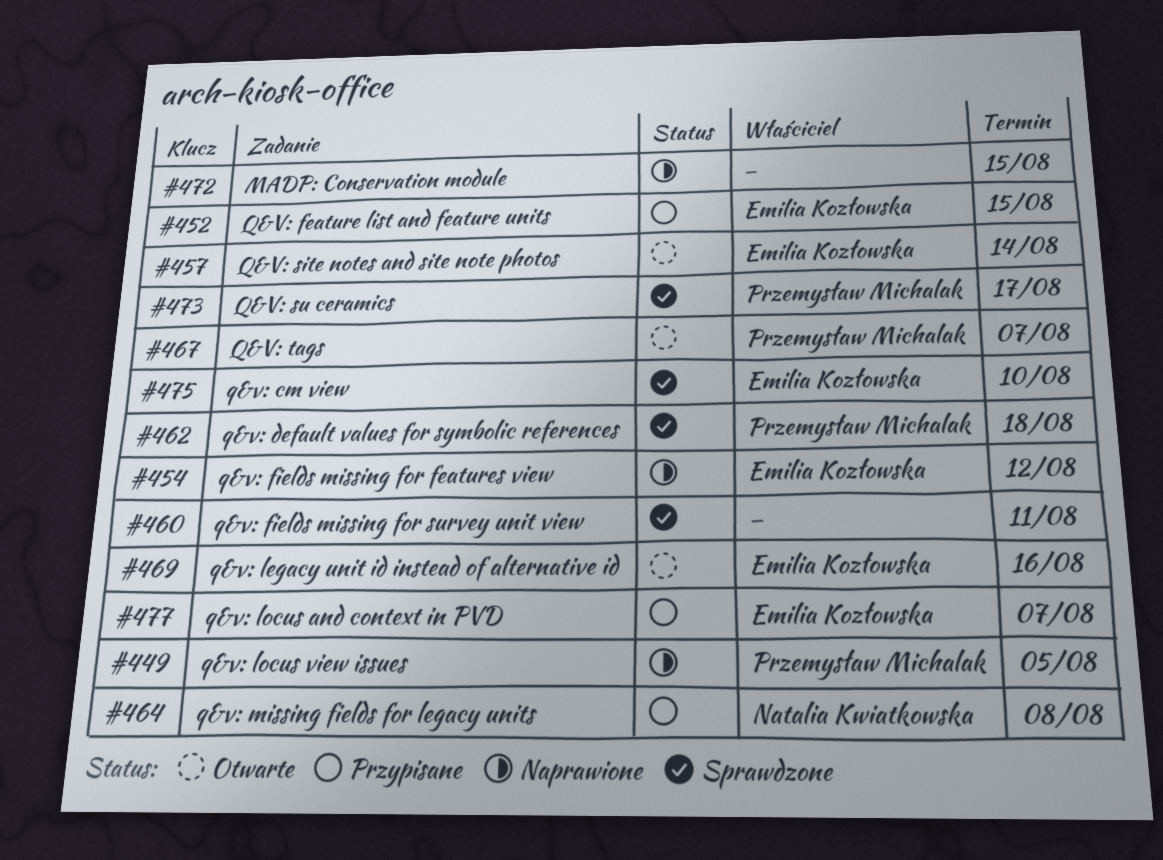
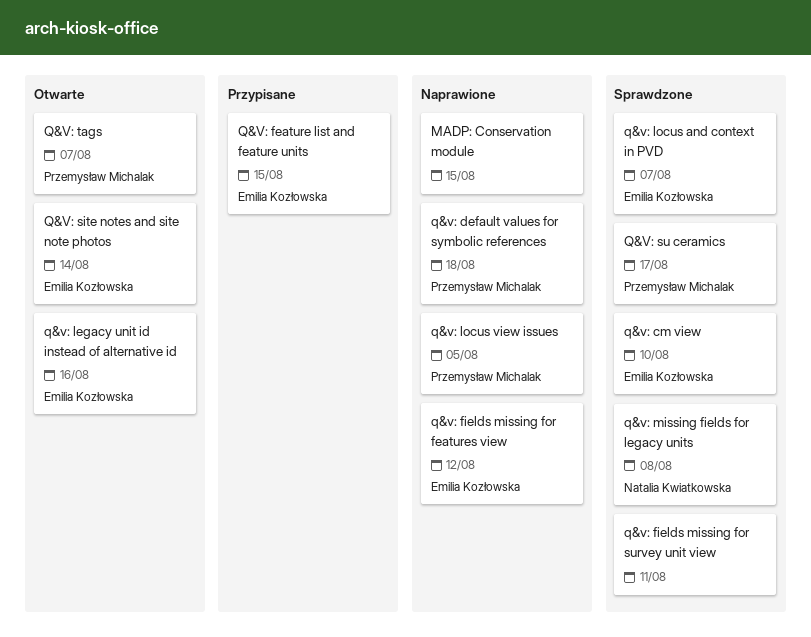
q&v: default values for symbolic references, status: Sprawdzone -> Naprawione
q&v: locus and context in PVD, status: Przypisane -> Sprawdzone
q&v: missing fields for legacy units, status: Przypisane -> Sprawdzone

